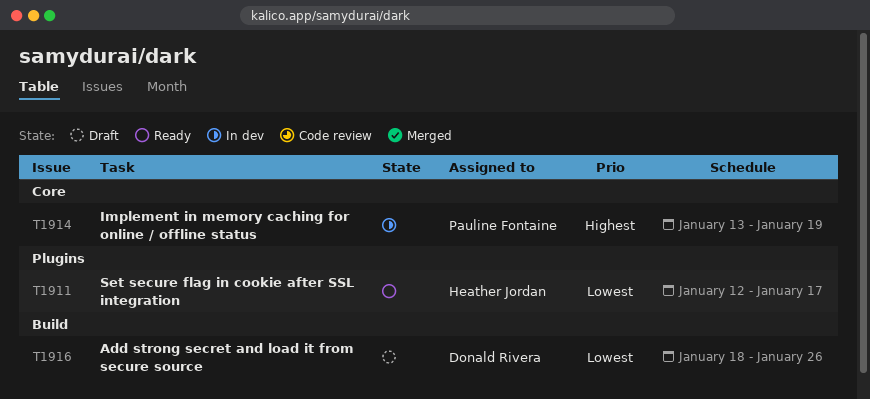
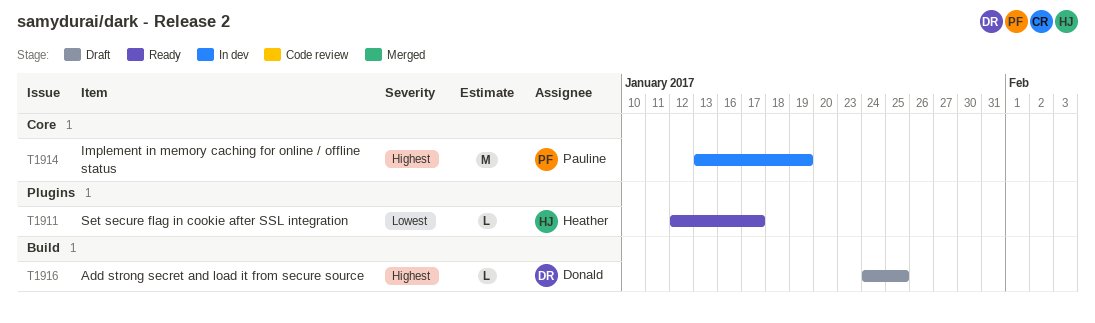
T1916, priority: Lowest -> Highest
T1916, start: Jan 18 -> Jan 24
T1916, due: Jan 26 -> Jan 25

